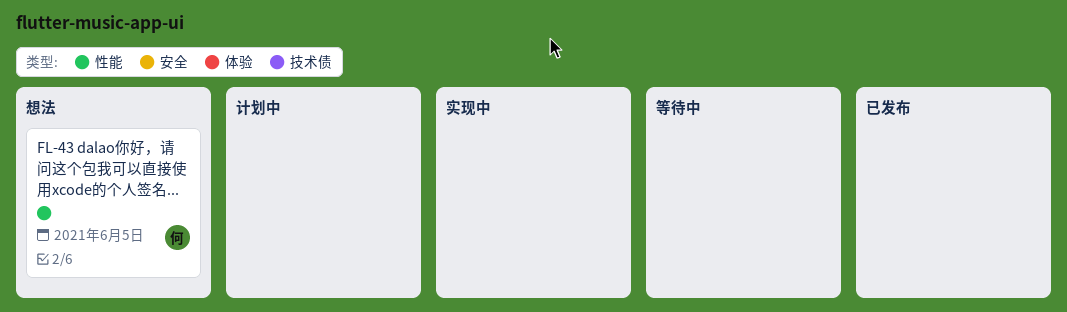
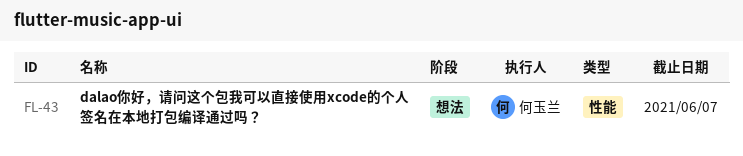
FL-43, due: Jun 5 -> Jun 7

